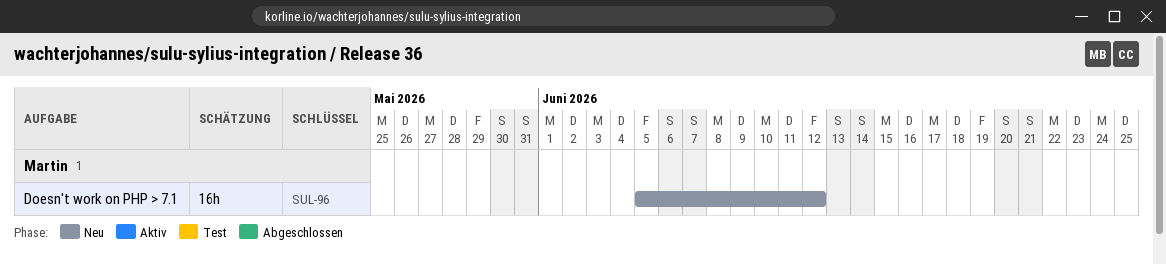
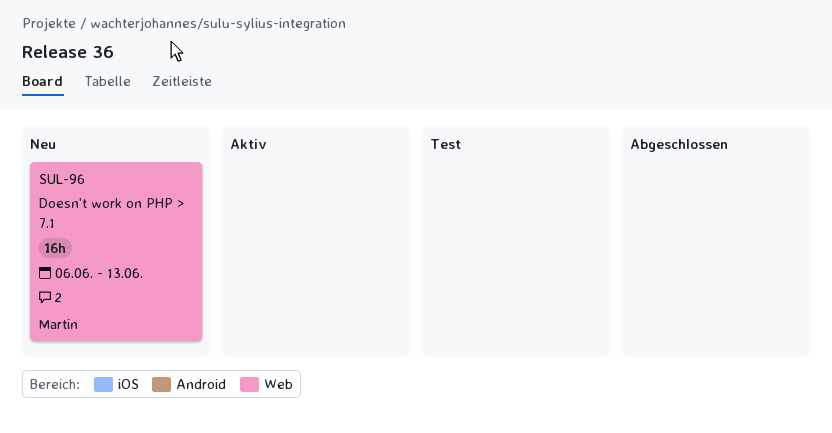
SUL-96, start: Jun 5 -> Jun 6
SUL-96, due: Jun 12 -> Jun 13

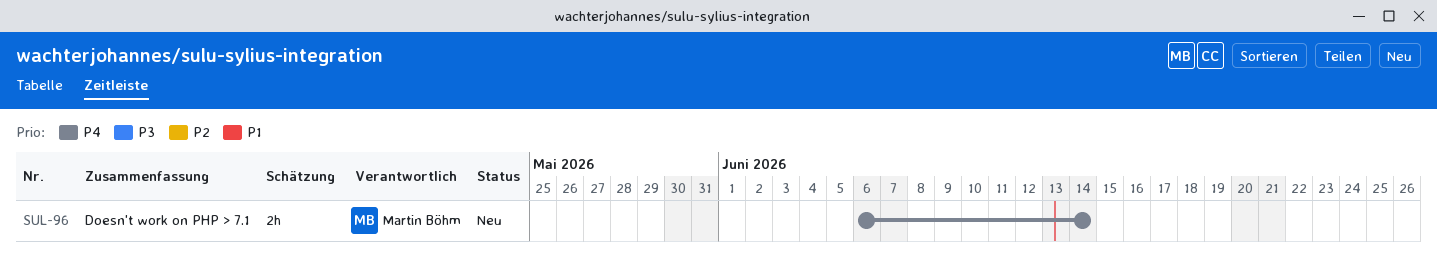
SUL-96, estimate: 16h -> 2h
SUL-96, due: Jun 13 -> Jun 14

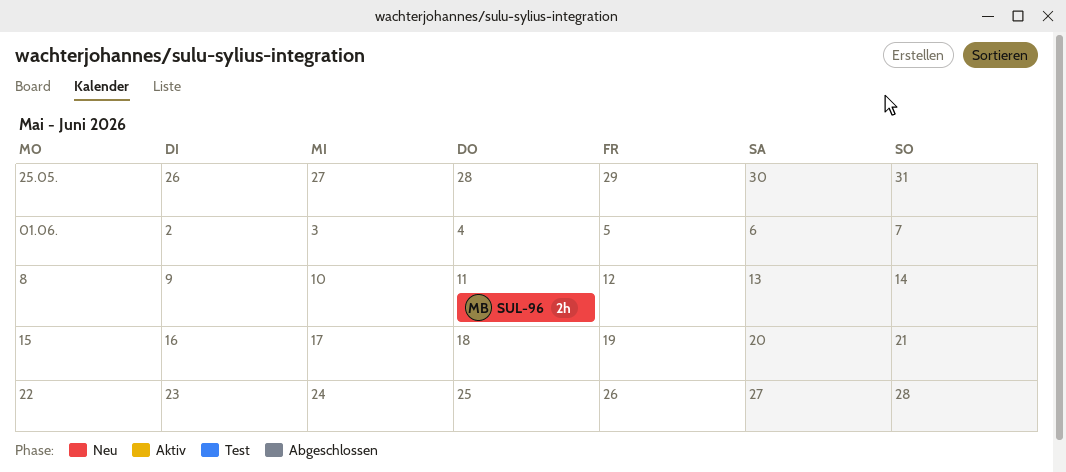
SUL-96, start: Jun 6 -> Jun 11
SUL-96, due: Jun 14 -> Jun 11

